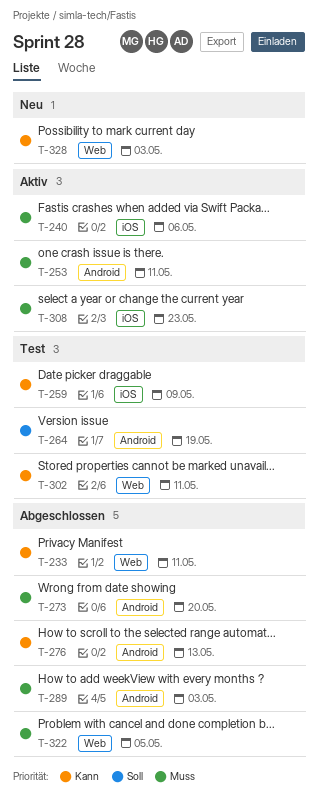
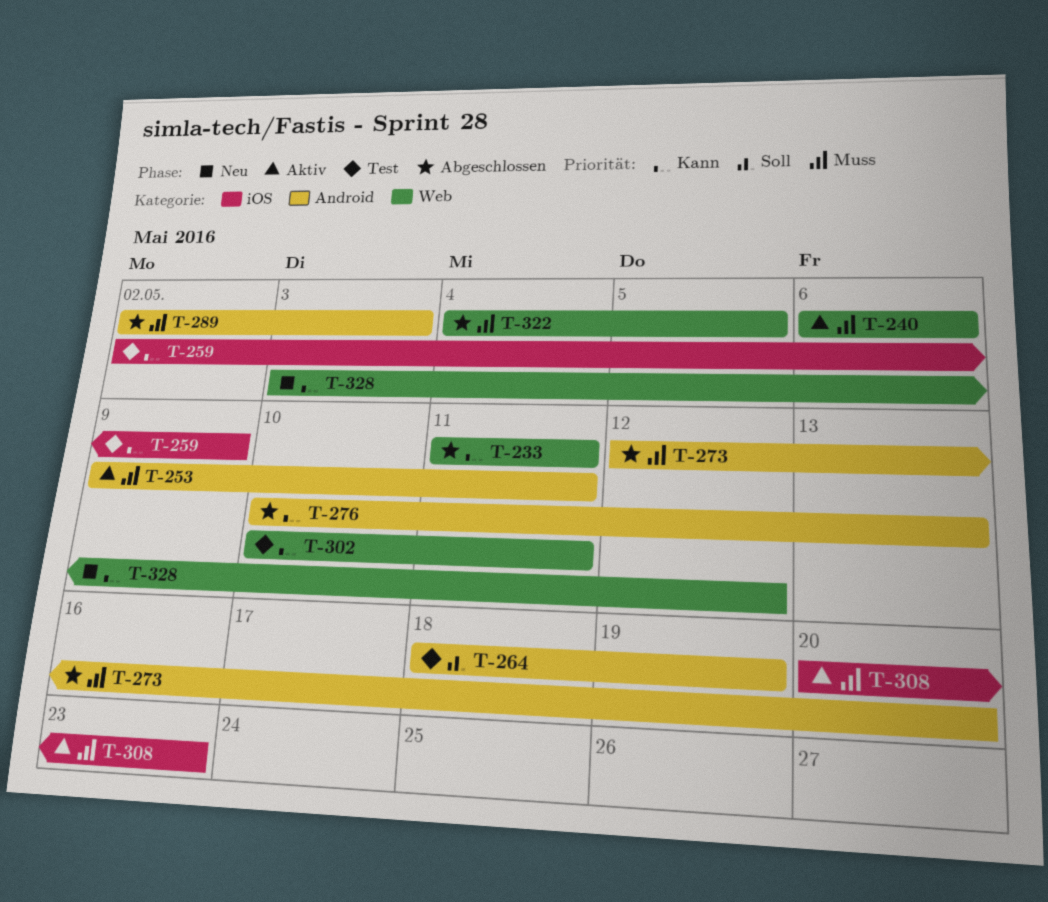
T-240, label: iOS -> Web
T-328, due: May 3 -> May 12

